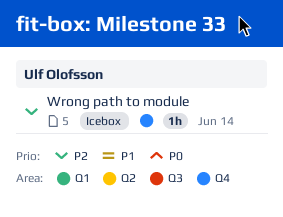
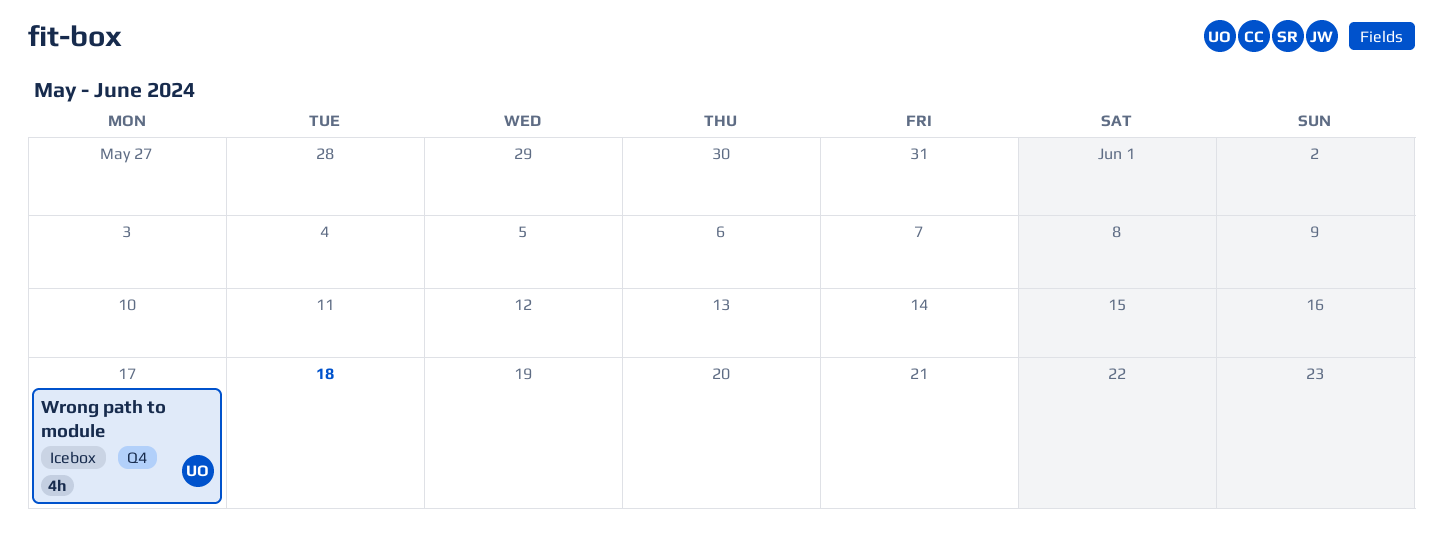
Wrong path to module, estimate: 1h -> 4h
Wrong path to module, due: Jun 14 -> Jun 17

